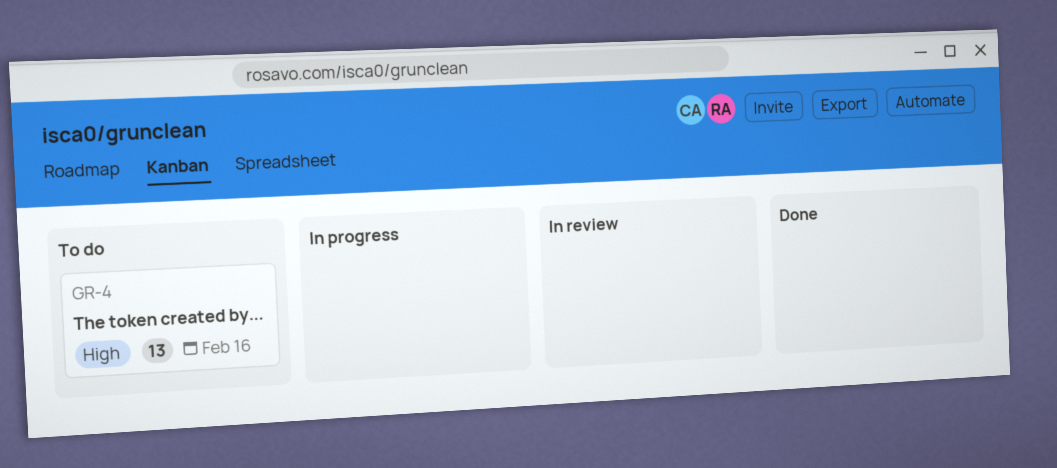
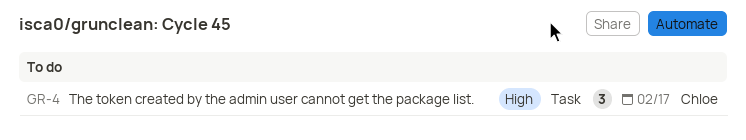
GR-4, estimate: 13 -> 3
GR-4, due: Feb 16 -> Feb 17

